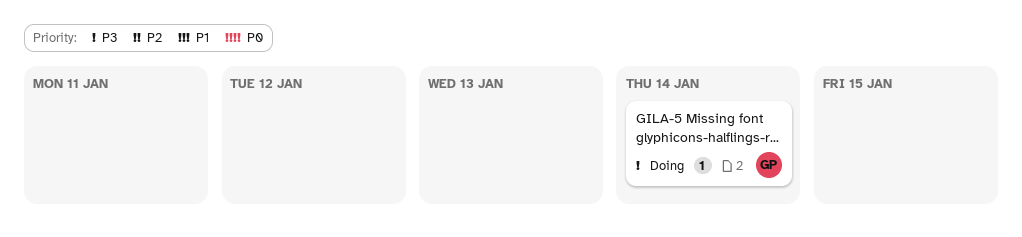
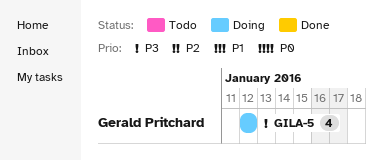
GILA-5, estimate: 1 -> 4
GILA-5, due: Jan 14 -> Jan 12

